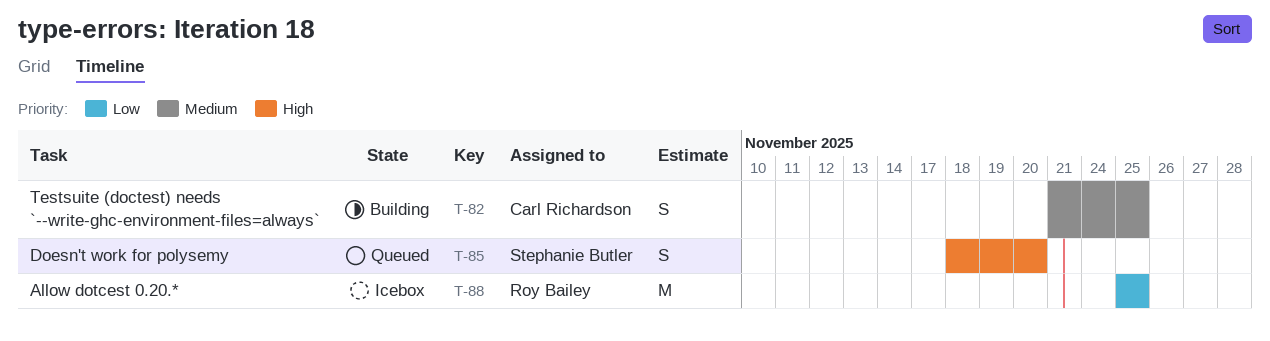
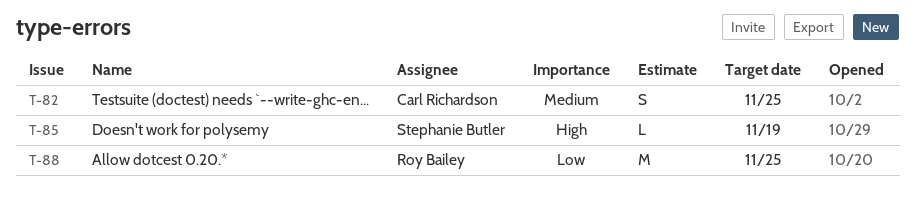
T-85, estimate: S -> L
T-85, due: Nov 20 -> Nov 19

